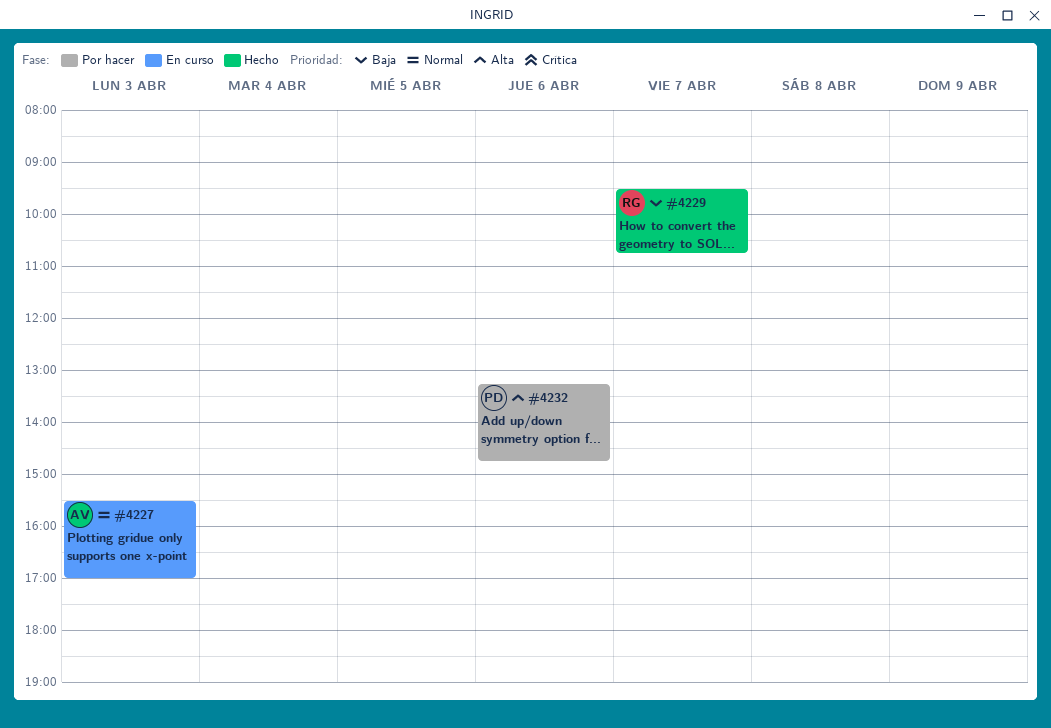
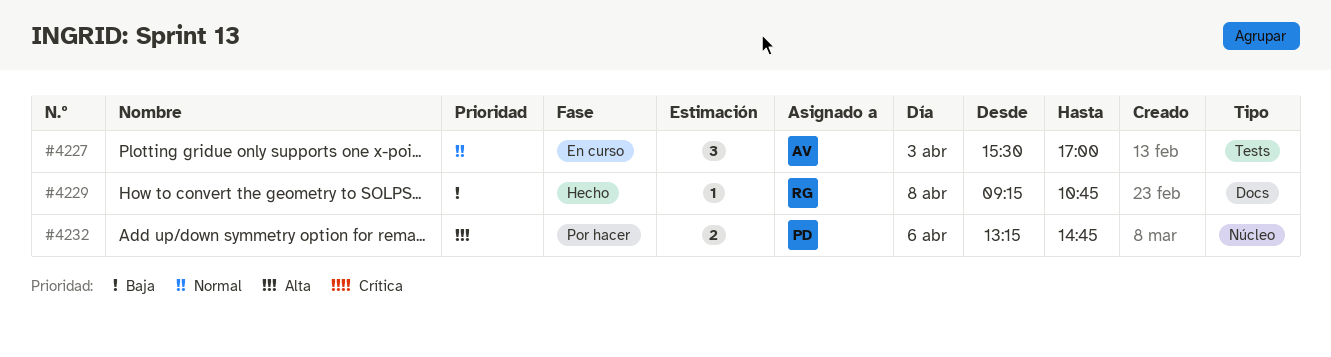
#4229, day: Apr 7 -> Apr 8
#4229, begins: 09:30 -> 09:15

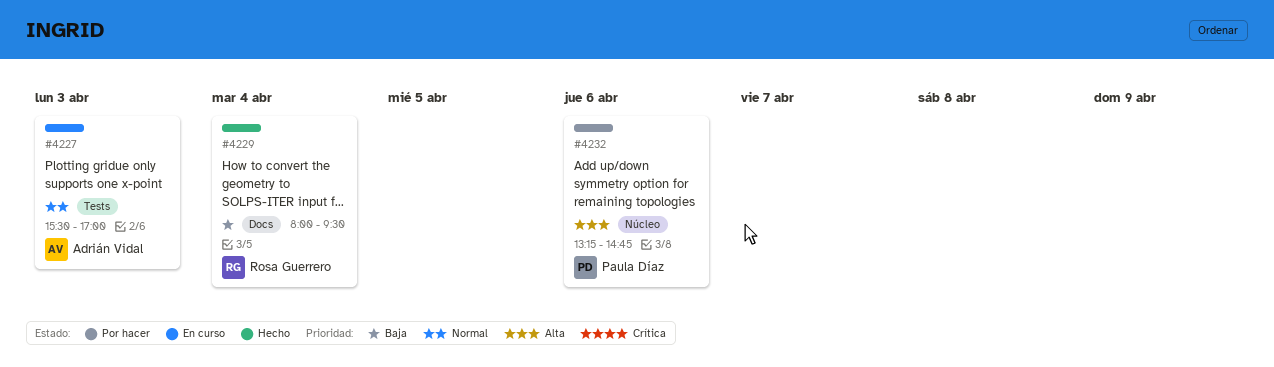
#4229, day: Apr 8 -> Apr 4
#4229, begins: 09:15 -> 08:00
#4229, ends: 10:45 -> 09:30

